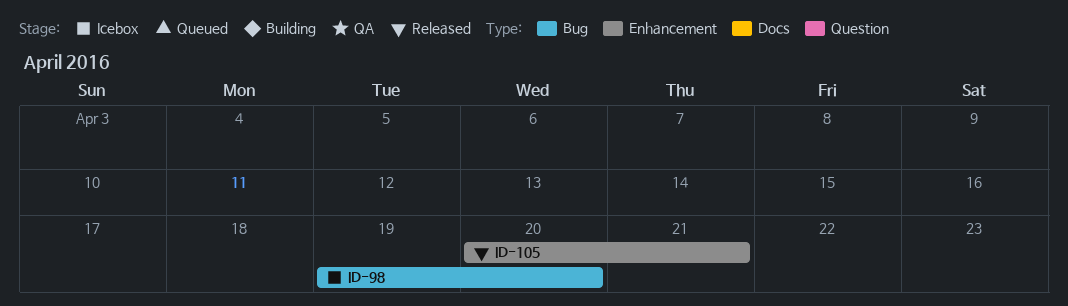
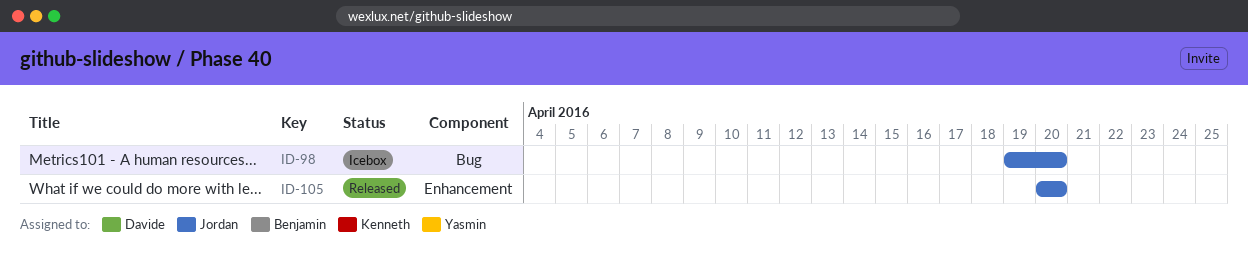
ID-105, due: Apr 21 -> Apr 20

